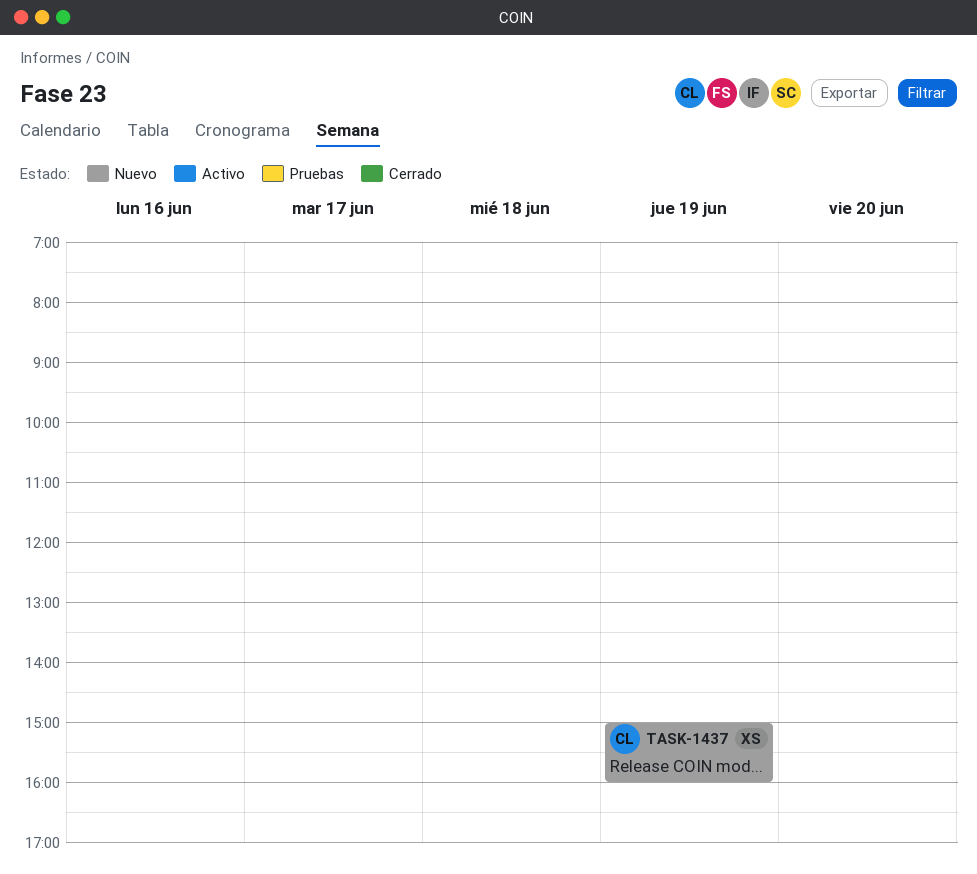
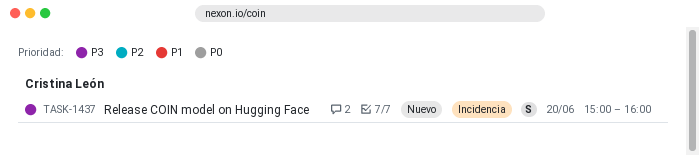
TASK-1437, estimate: XS -> S
TASK-1437, day: Jun 19 -> Jun 20

